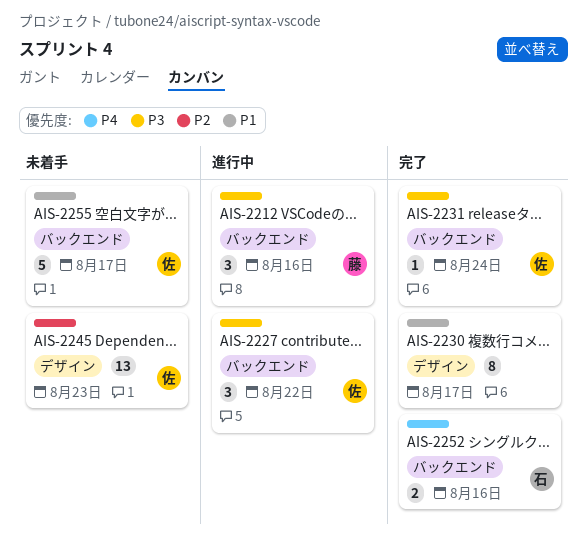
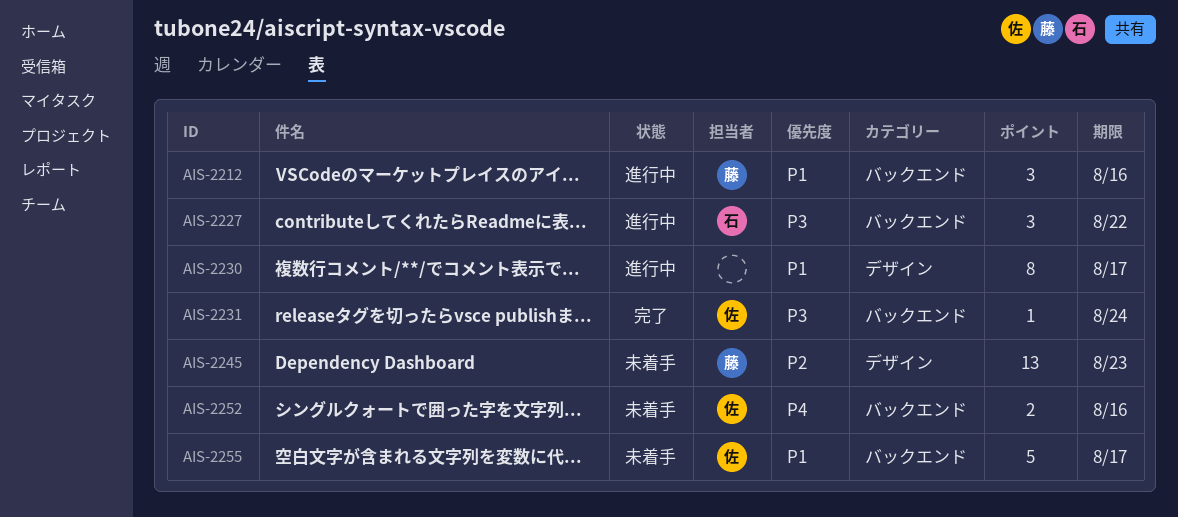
AIS-2212, priority: P3 -> P1
AIS-2227, owner: 佐 -> 石
AIS-2230, status: 完了 -> 進行中
AIS-2245, owner: 佐 -> 藤
AIS-2252, status: 完了 -> 未着手
AIS-2252, owner: 石 -> 佐

